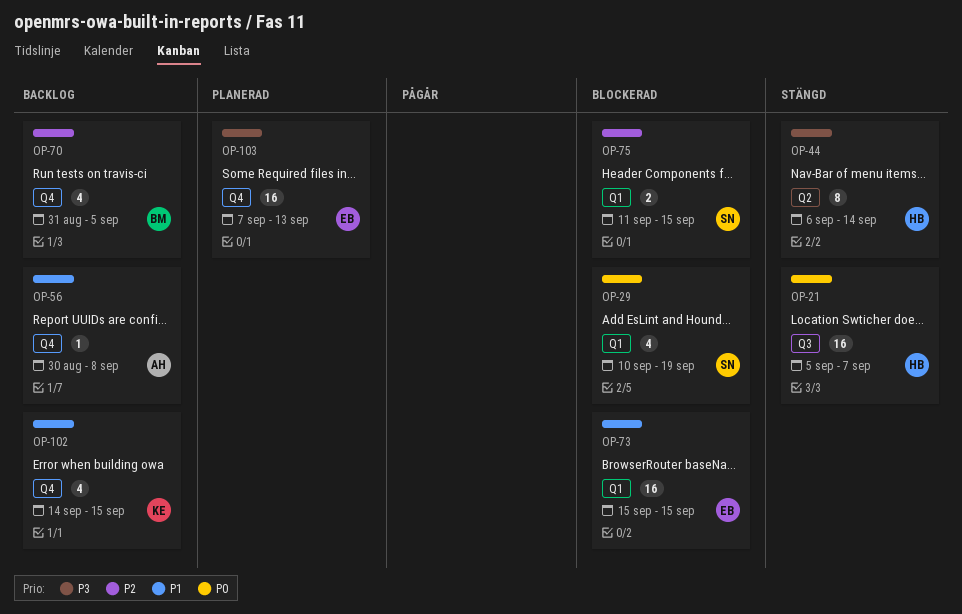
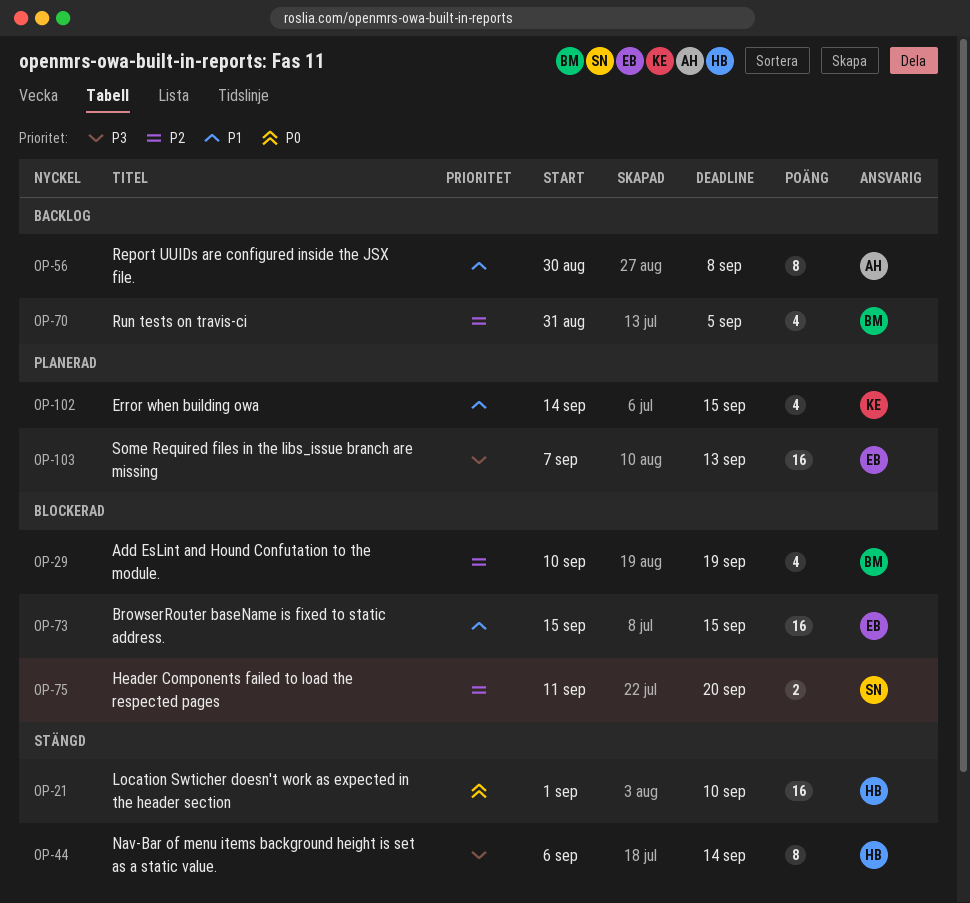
OP-21, start: Sep 5 -> Sep 1
OP-21, due: Sep 7 -> Sep 10
OP-29, owner: SN -> BM
OP-29, priority: P0 -> P2
OP-56, estimate: 1 -> 8
OP-75, due: Sep 15 -> Sep 20
OP-102, status: Backlog -> Planerad

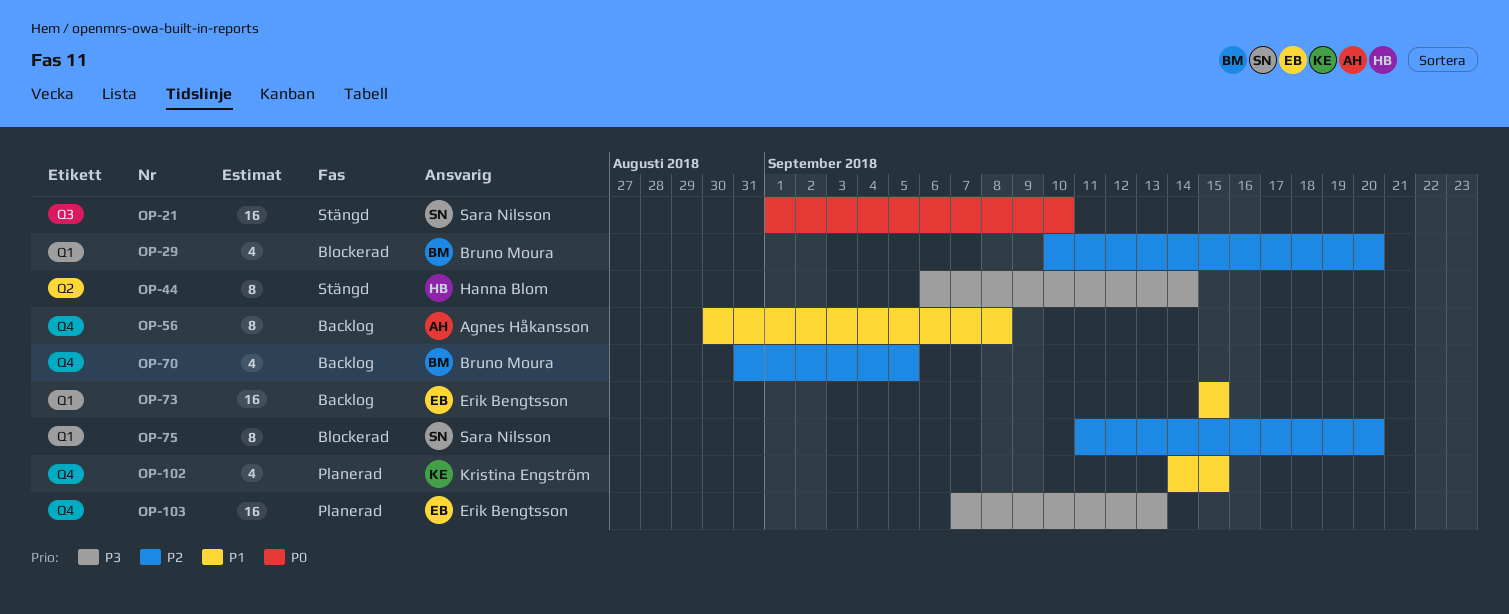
OP-21, owner: Hanna Blom -> Sara Nilsson
OP-29, due: Sep 19 -> Sep 20
OP-73, status: Blockerad -> Backlog
OP-75, estimate: 2 -> 8

